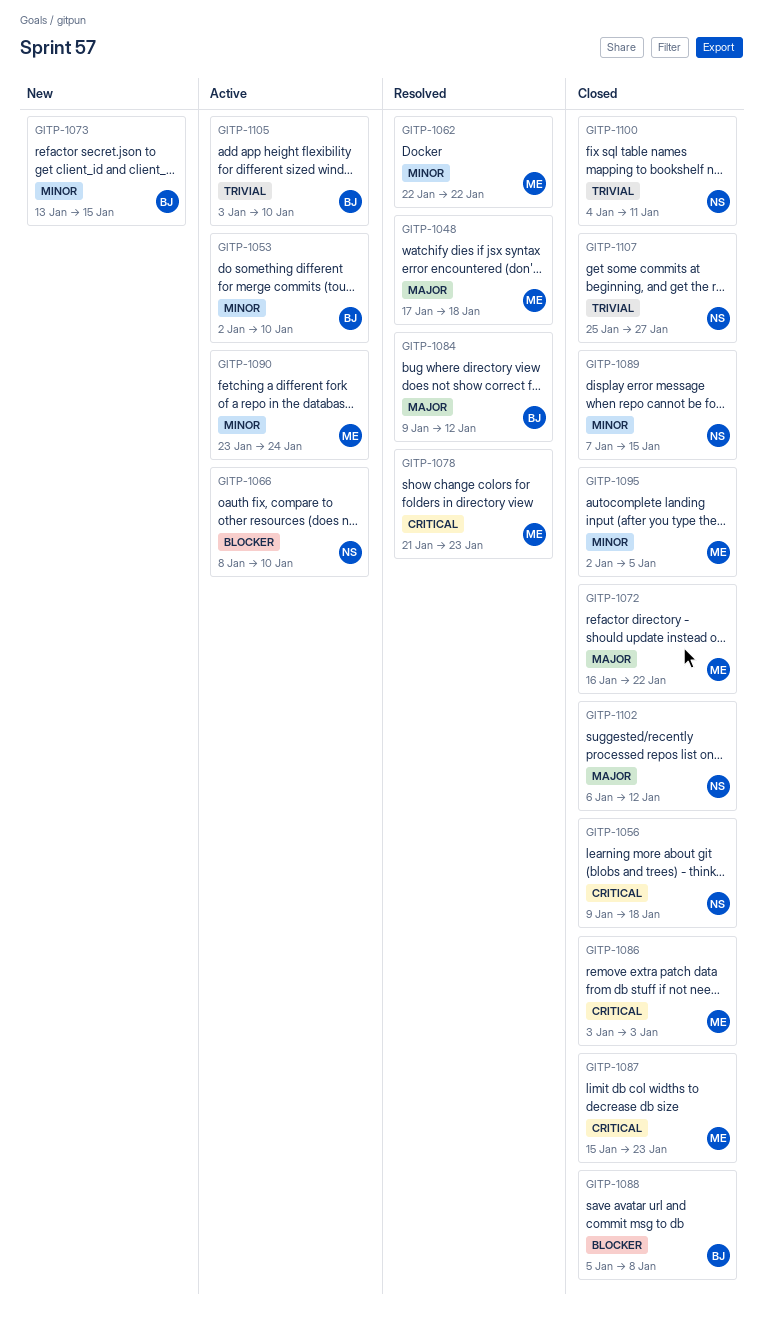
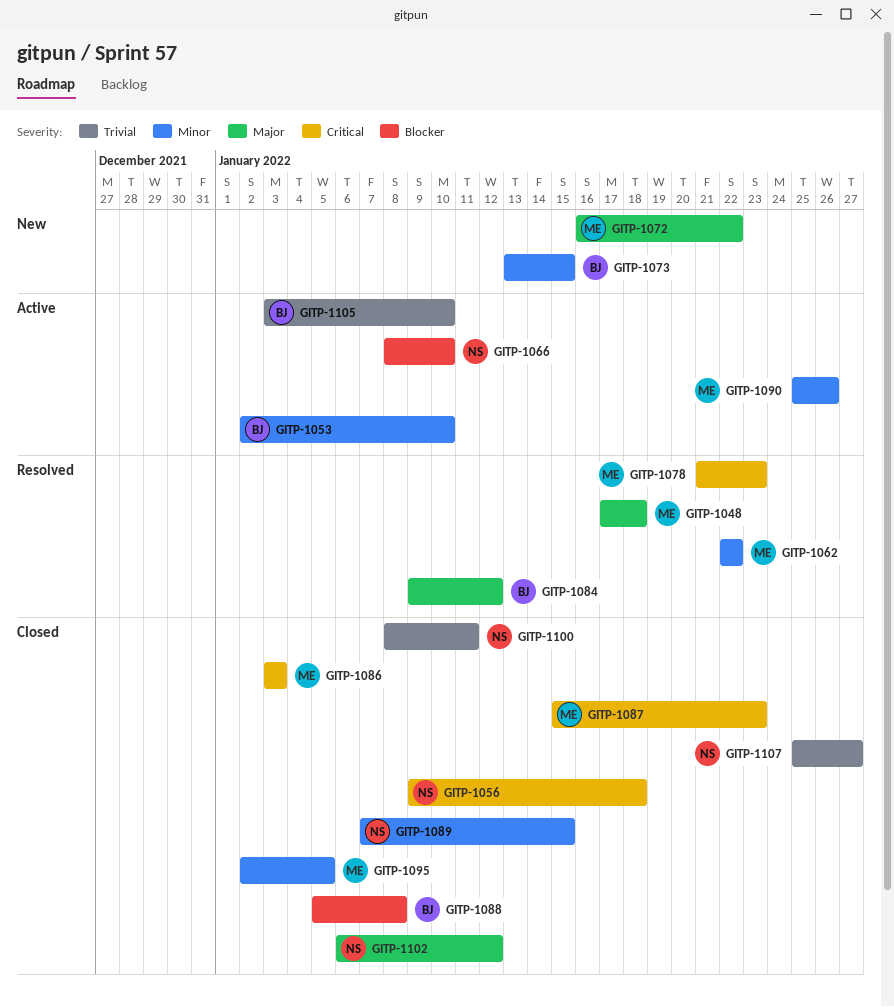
GITP-1072, status: Closed -> New
GITP-1090, start: Jan 23 -> Jan 25
GITP-1090, due: Jan 24 -> Jan 26
GITP-1100, start: Jan 4 -> Jan 8

